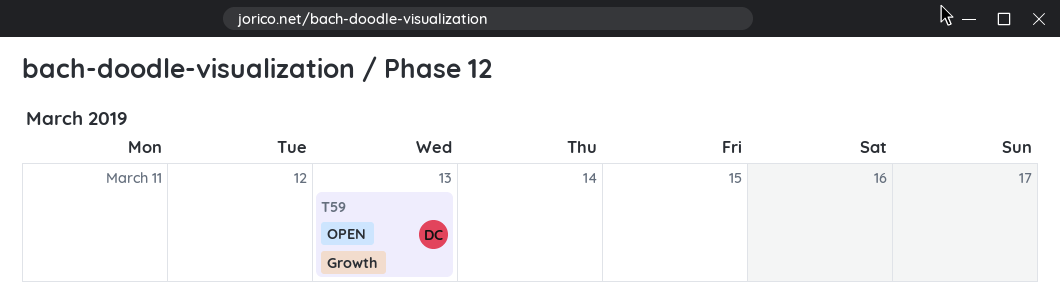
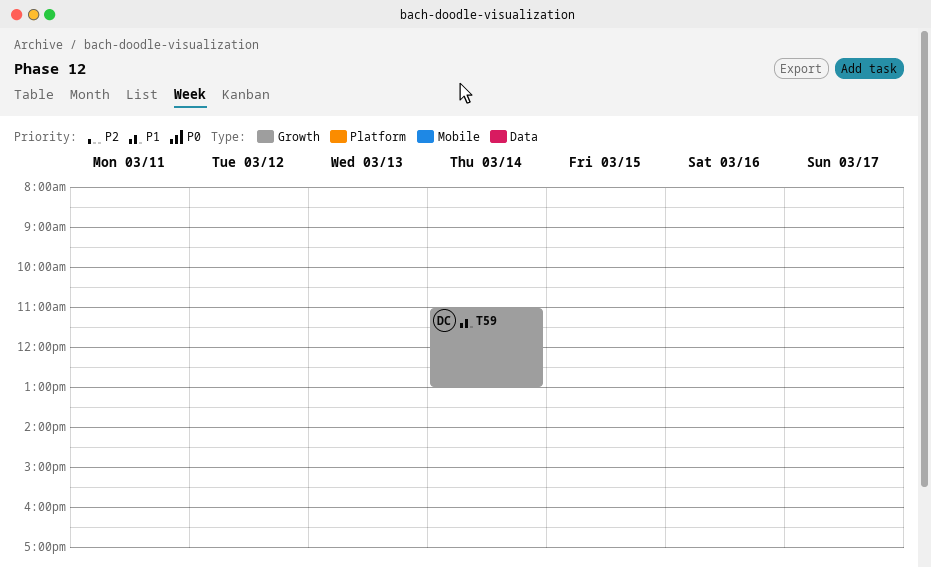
T59, day: Mar 13 -> Mar 14

